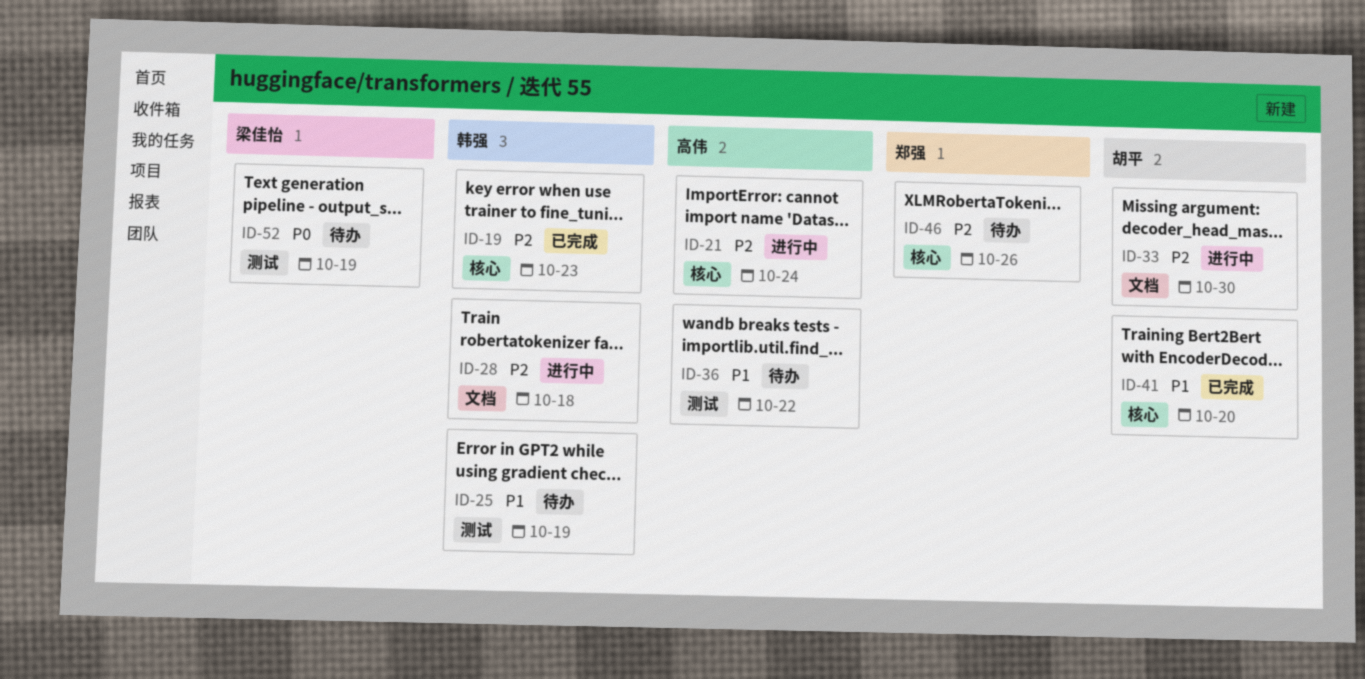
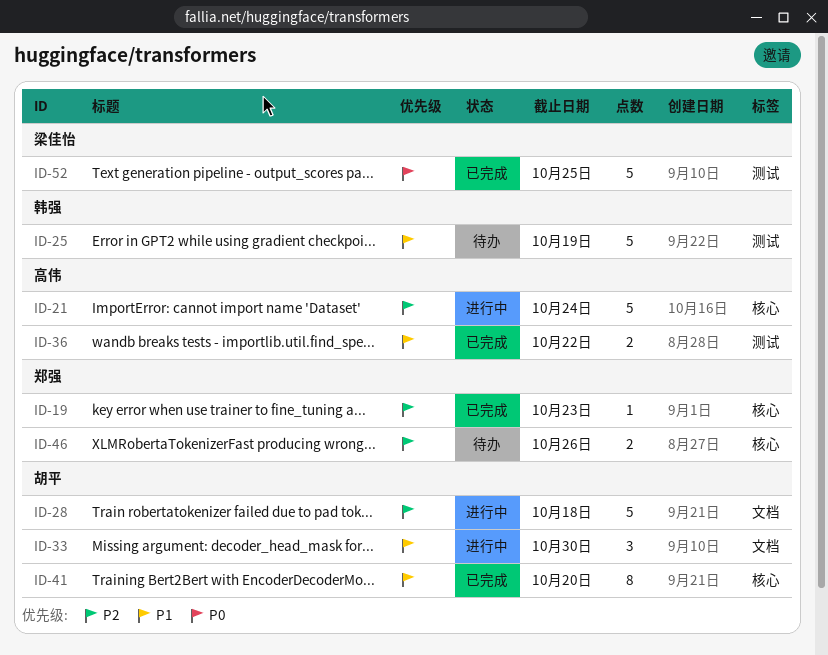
ID-19, owner: 韩强 -> 郑强
ID-28, owner: 韩强 -> 胡平
ID-33, priority: P2 -> P1
ID-36, status: 待办 -> 已完成
ID-52, status: 待办 -> 已完成
ID-52, due: Oct 19 -> Oct 25

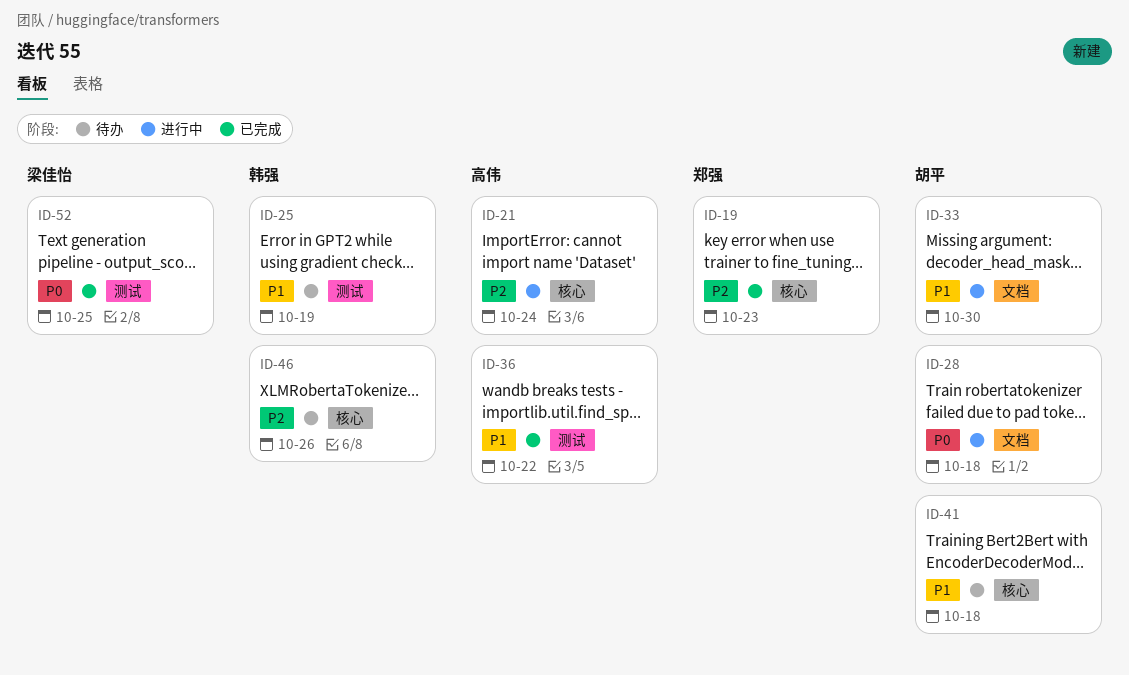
ID-28, priority: P2 -> P0
ID-41, status: 已完成 -> 待办
ID-41, due: Oct 20 -> Oct 18
ID-46, owner: 郑强 -> 韩强

